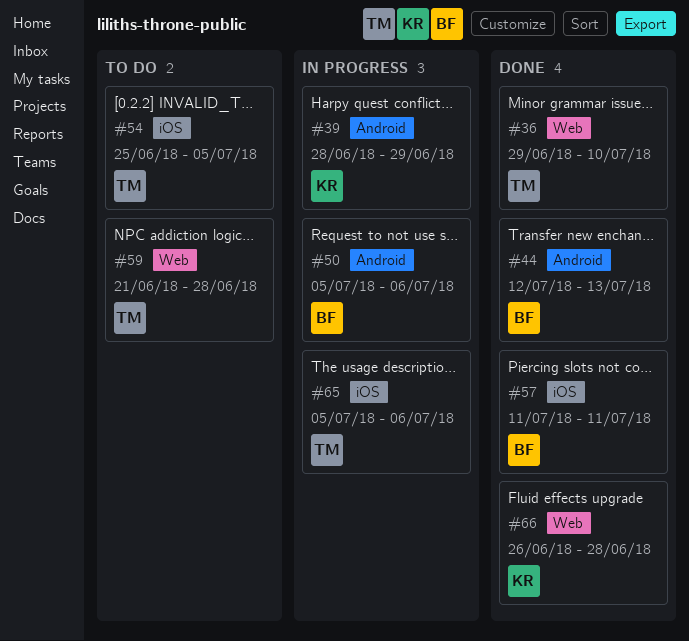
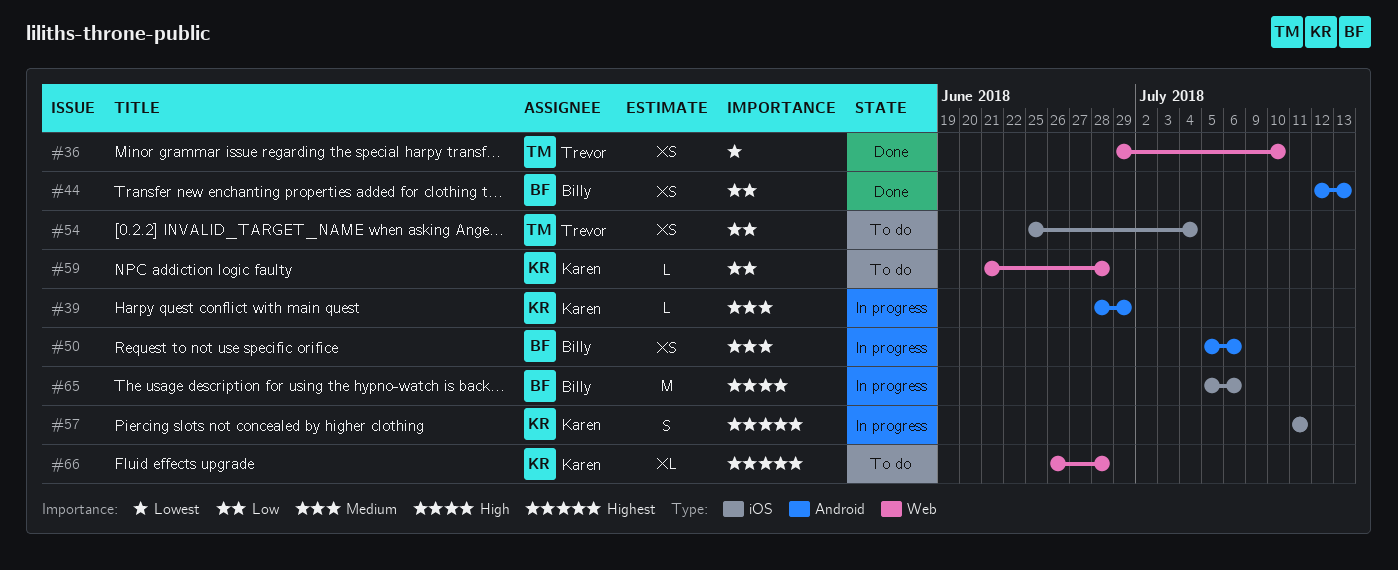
#54, due: Jul 5 -> Jul 4
#57, status: Done -> In progress
#57, owner: Billy -> Karen
#59, owner: Trevor -> Karen
#65, owner: Trevor -> Billy
#66, status: Done -> To do

